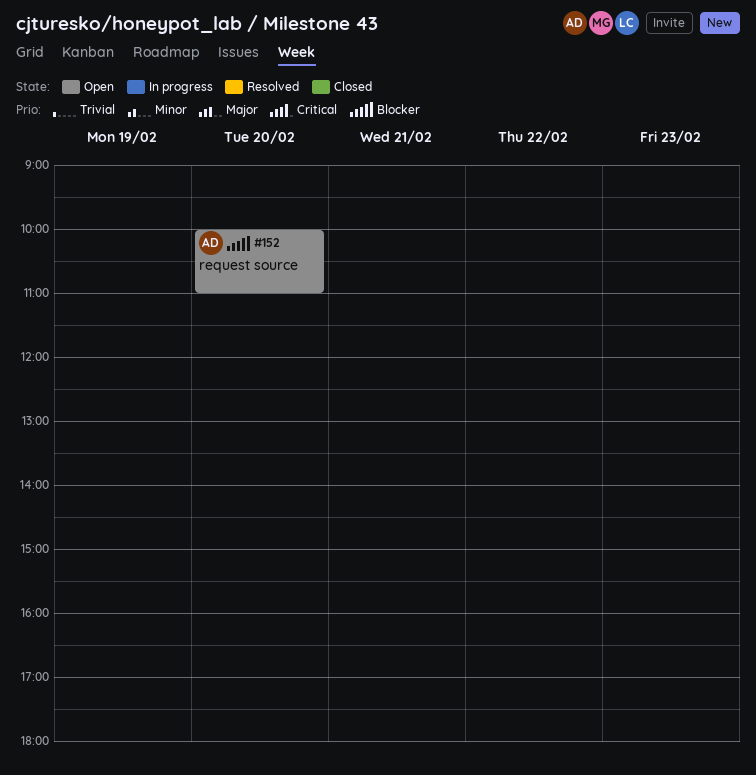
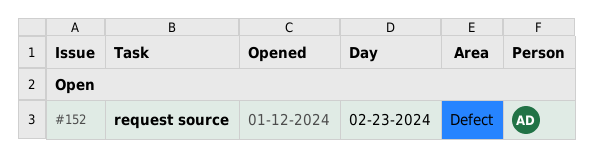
#152, day: Feb 20 -> Feb 23

